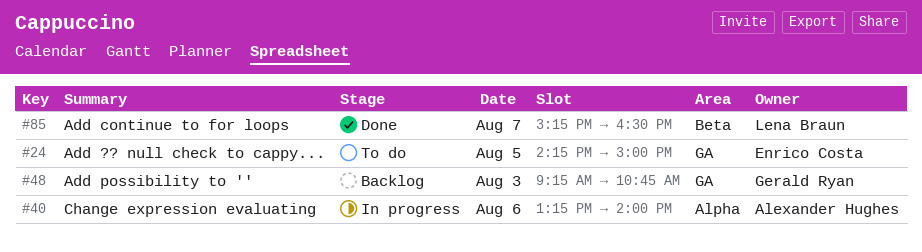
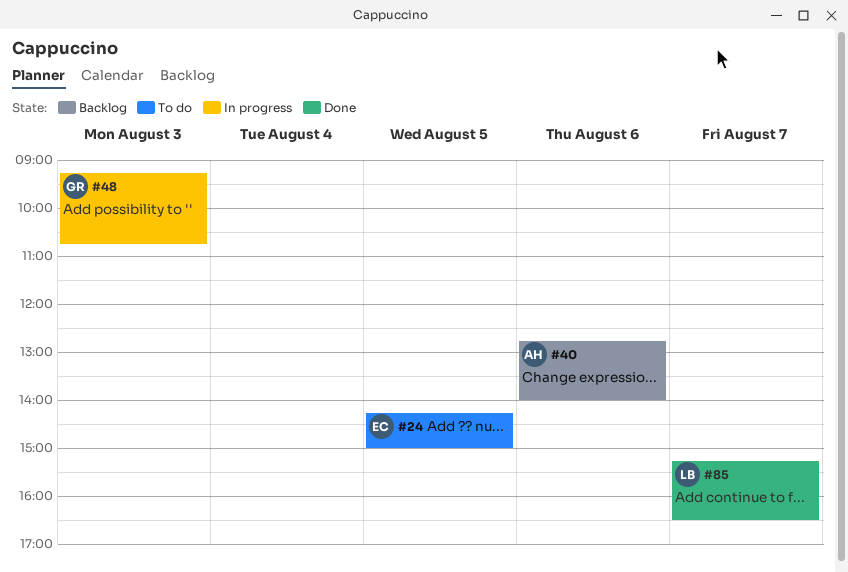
#40, status: In progress -> Backlog
#40, begins: 13:15 -> 12:45
#48, status: Backlog -> In progress

